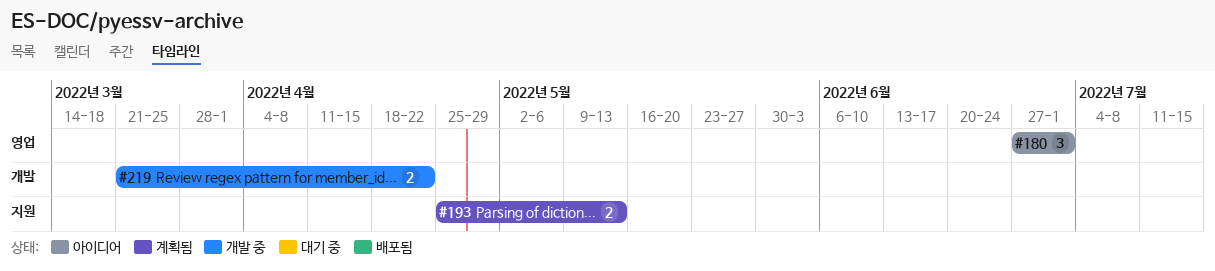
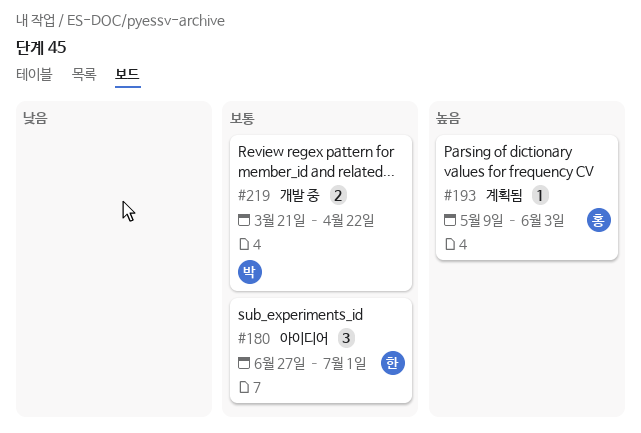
#193, estimate: 2 -> 1
#193, start: Apr 25 -> May 9
#193, due: May 13 -> Jun 3

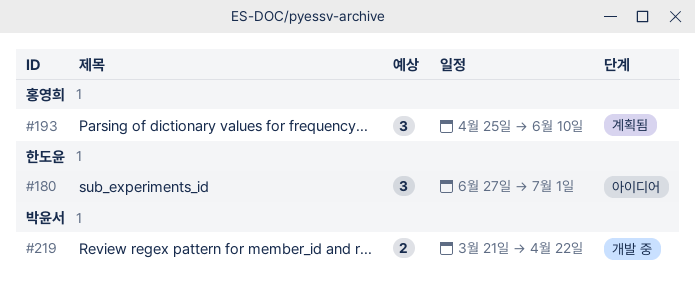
#193, estimate: 1 -> 3
#193, start: May 9 -> Apr 25
#193, due: Jun 3 -> Jun 10

